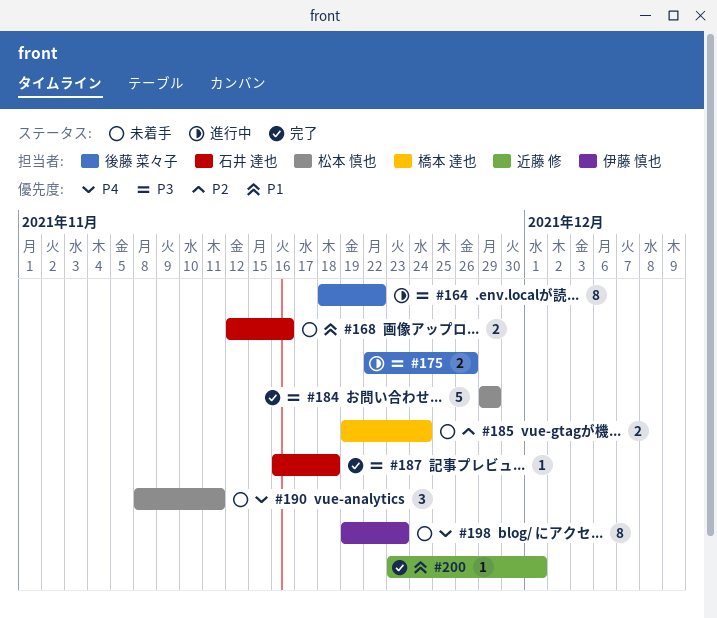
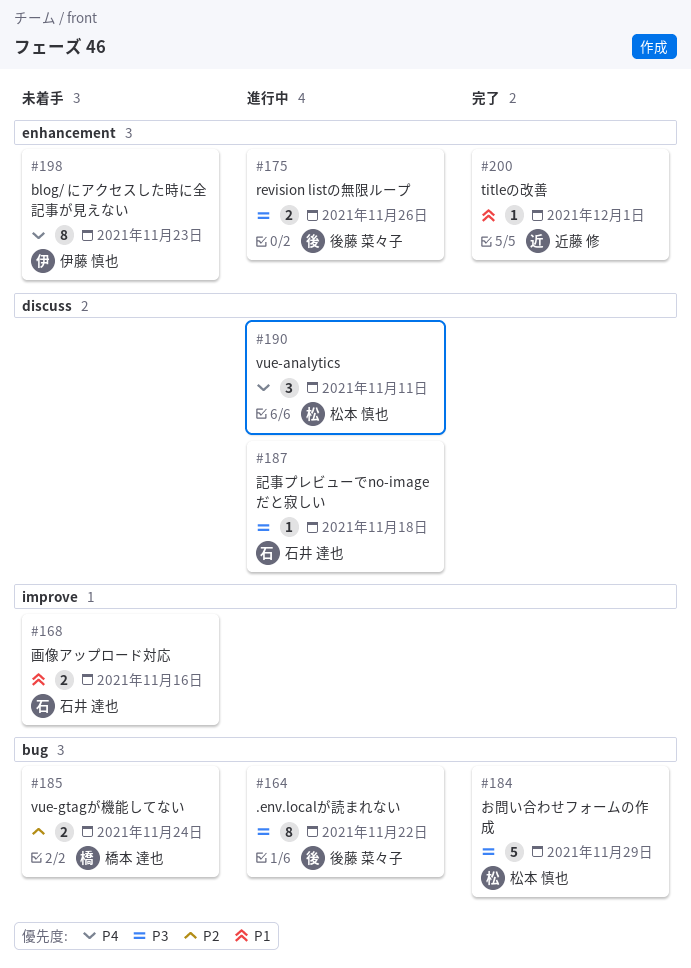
#187, status: 完了 -> 進行中
#190, status: 未着手 -> 進行中

